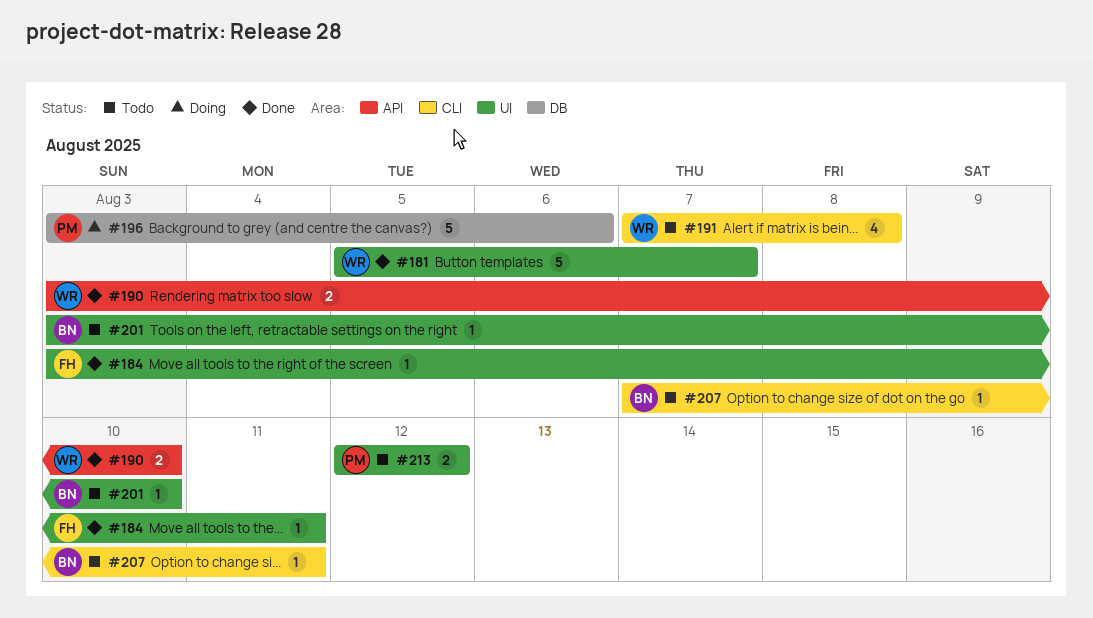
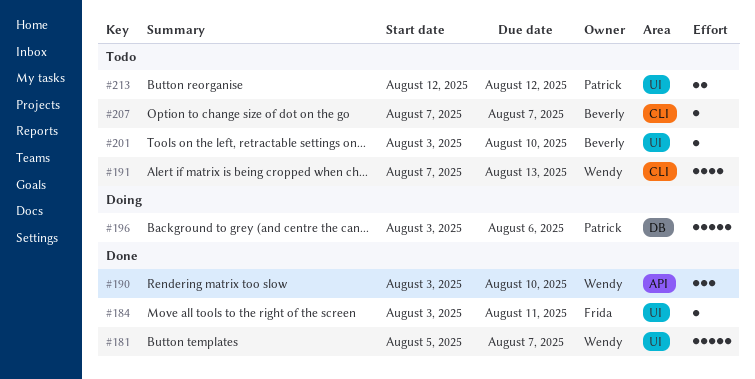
#190, estimate: 2 -> 3
#191, due: Aug 8 -> Aug 13
#207, due: Aug 11 -> Aug 7

